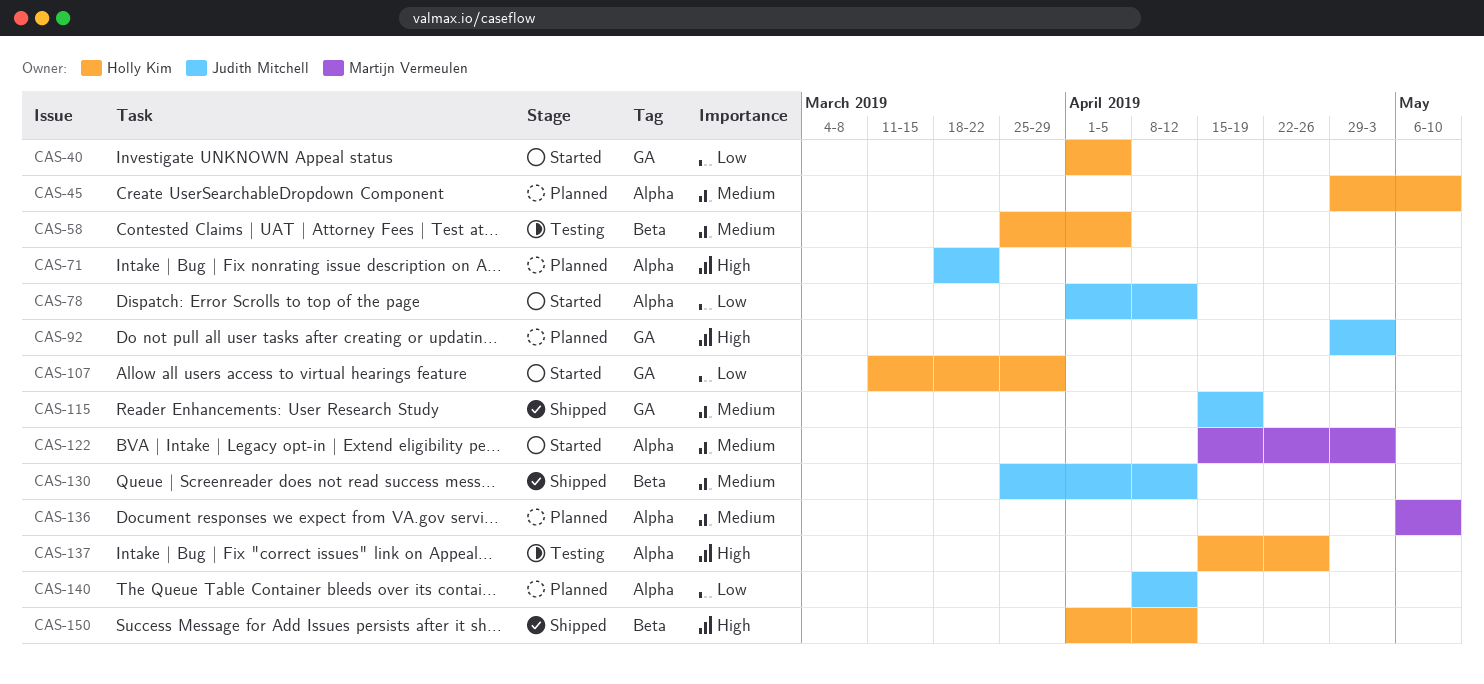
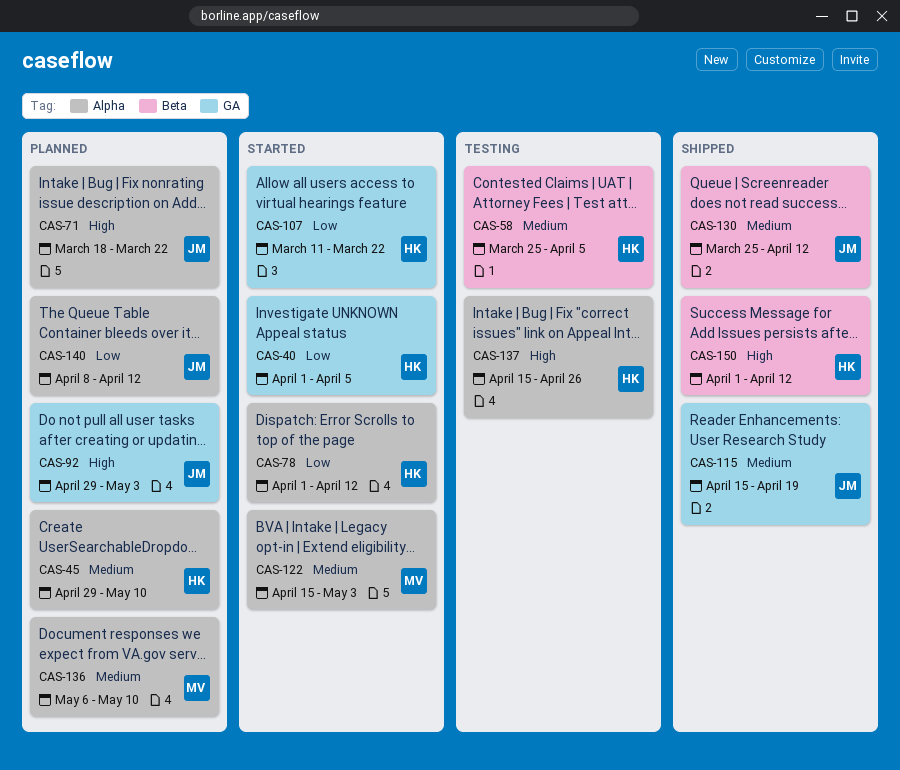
CAS-78, owner: Judith Mitchell -> Holly Kim
CAS-107, due: Mar 29 -> Mar 22

